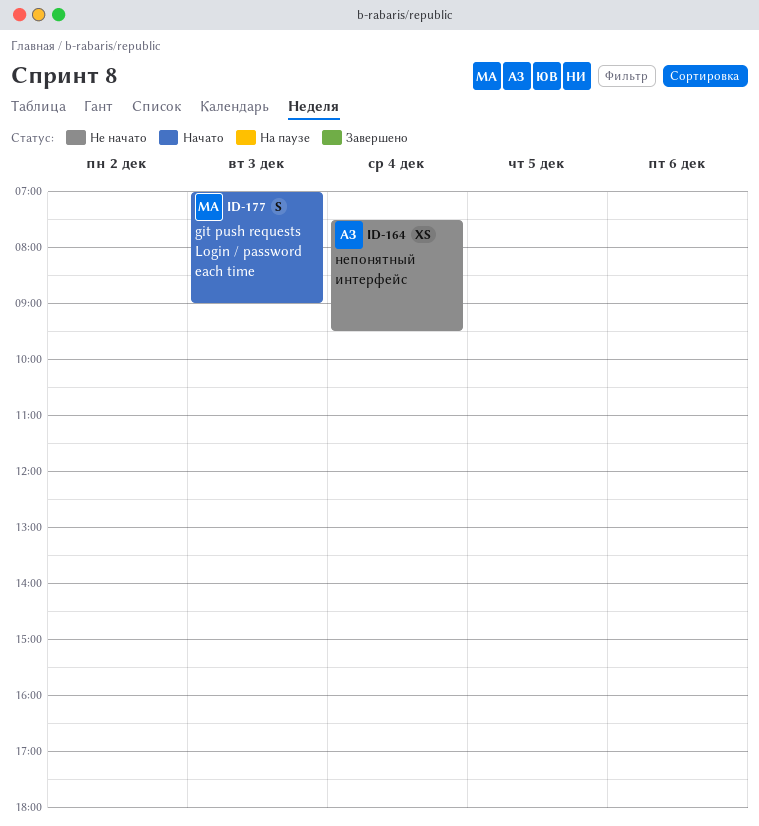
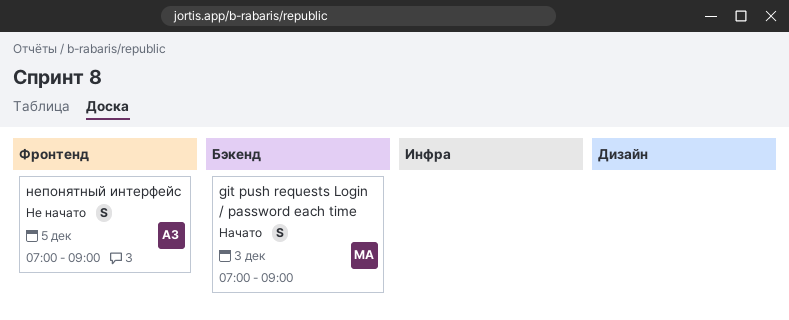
непонятный интерфейс, estimate: XS -> S
непонятный интерфейс, day: Dec 4 -> Dec 5
непонятный интерфейс, begins: 07:30 -> 07:00
непонятный интерфейс, ends: 09:30 -> 09:00

